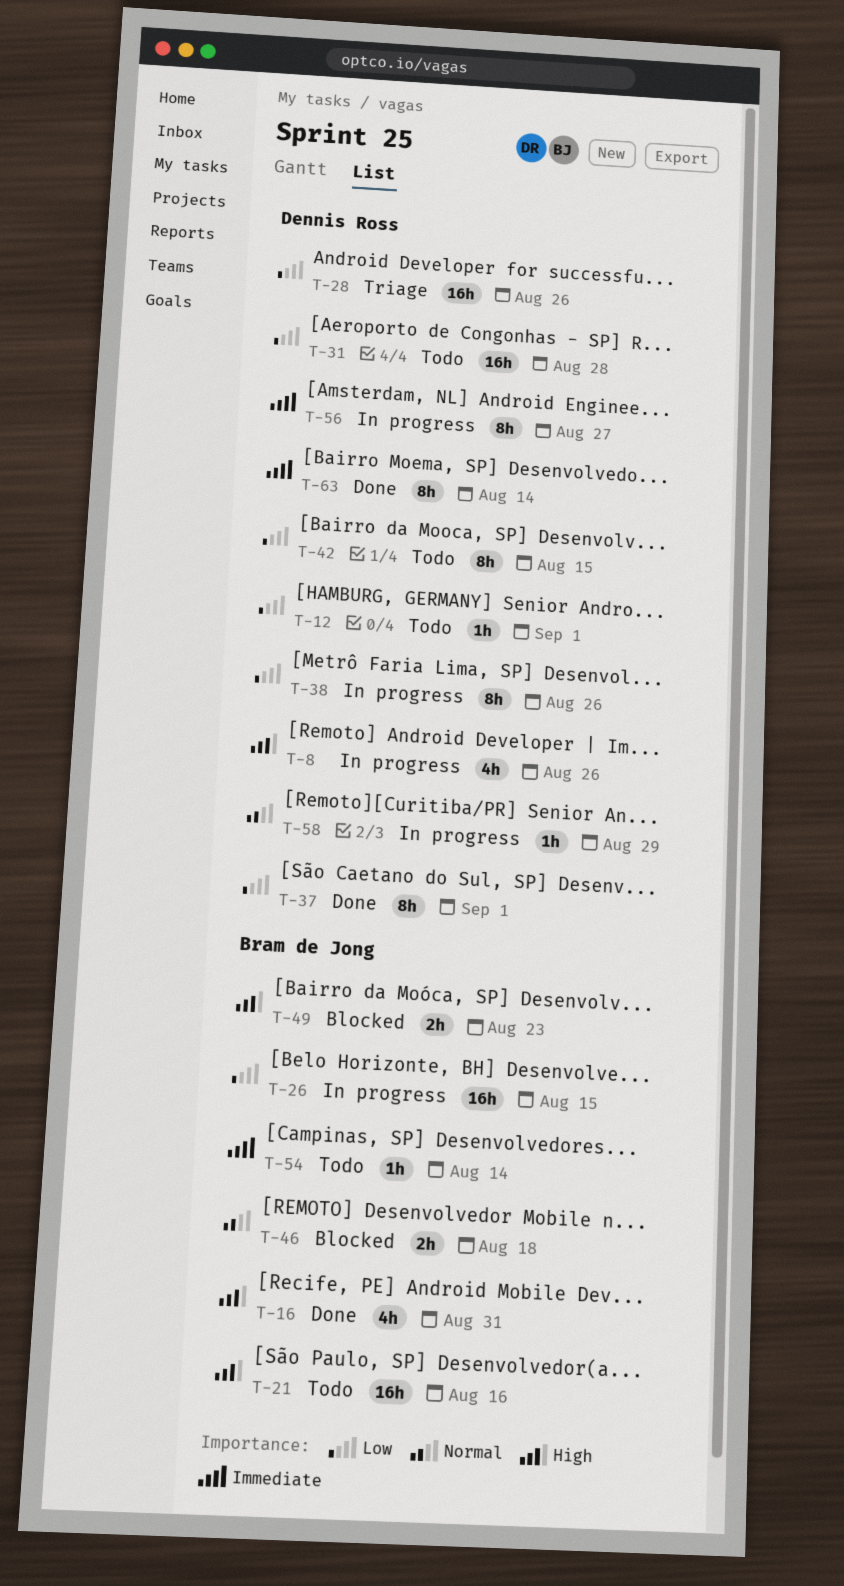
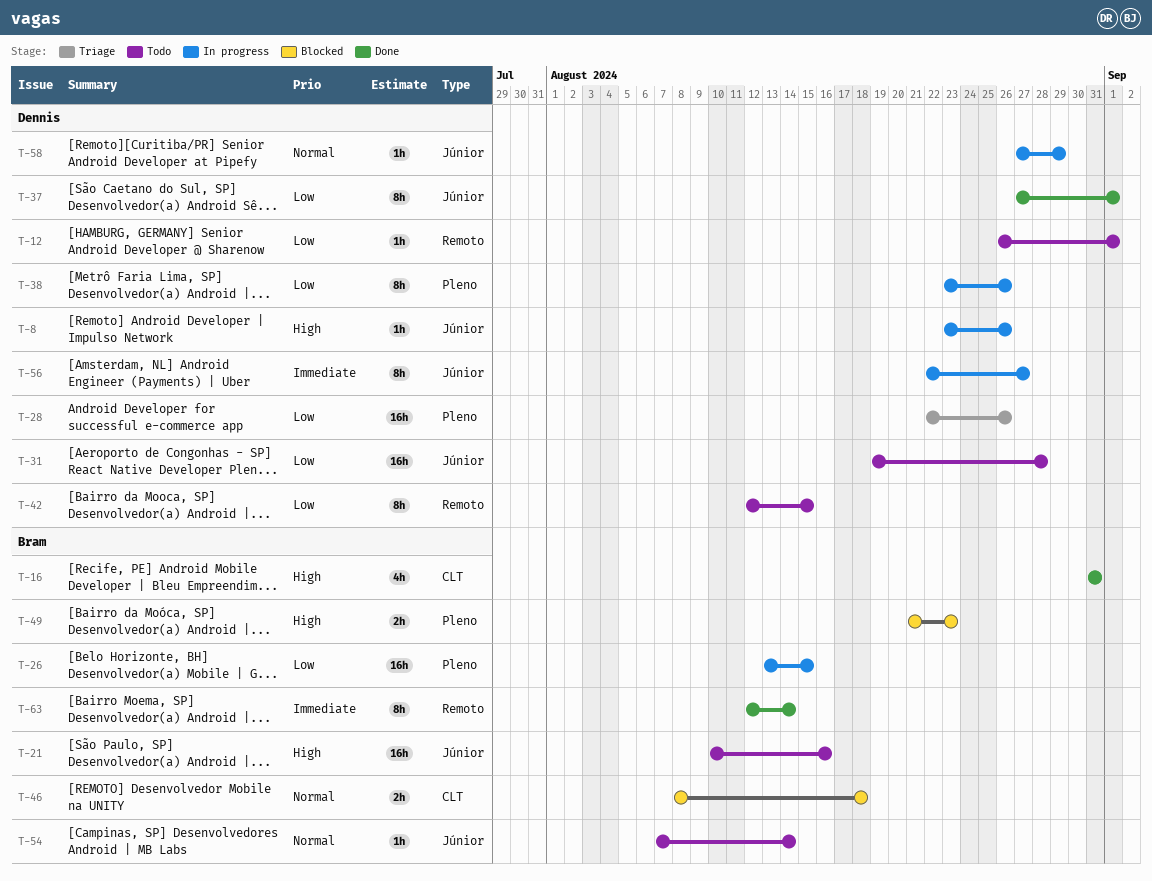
T-8, estimate: 4h -> 1h
T-54, priority: Immediate -> Normal
T-63, owner: Dennis Ross -> Bram de Jong

